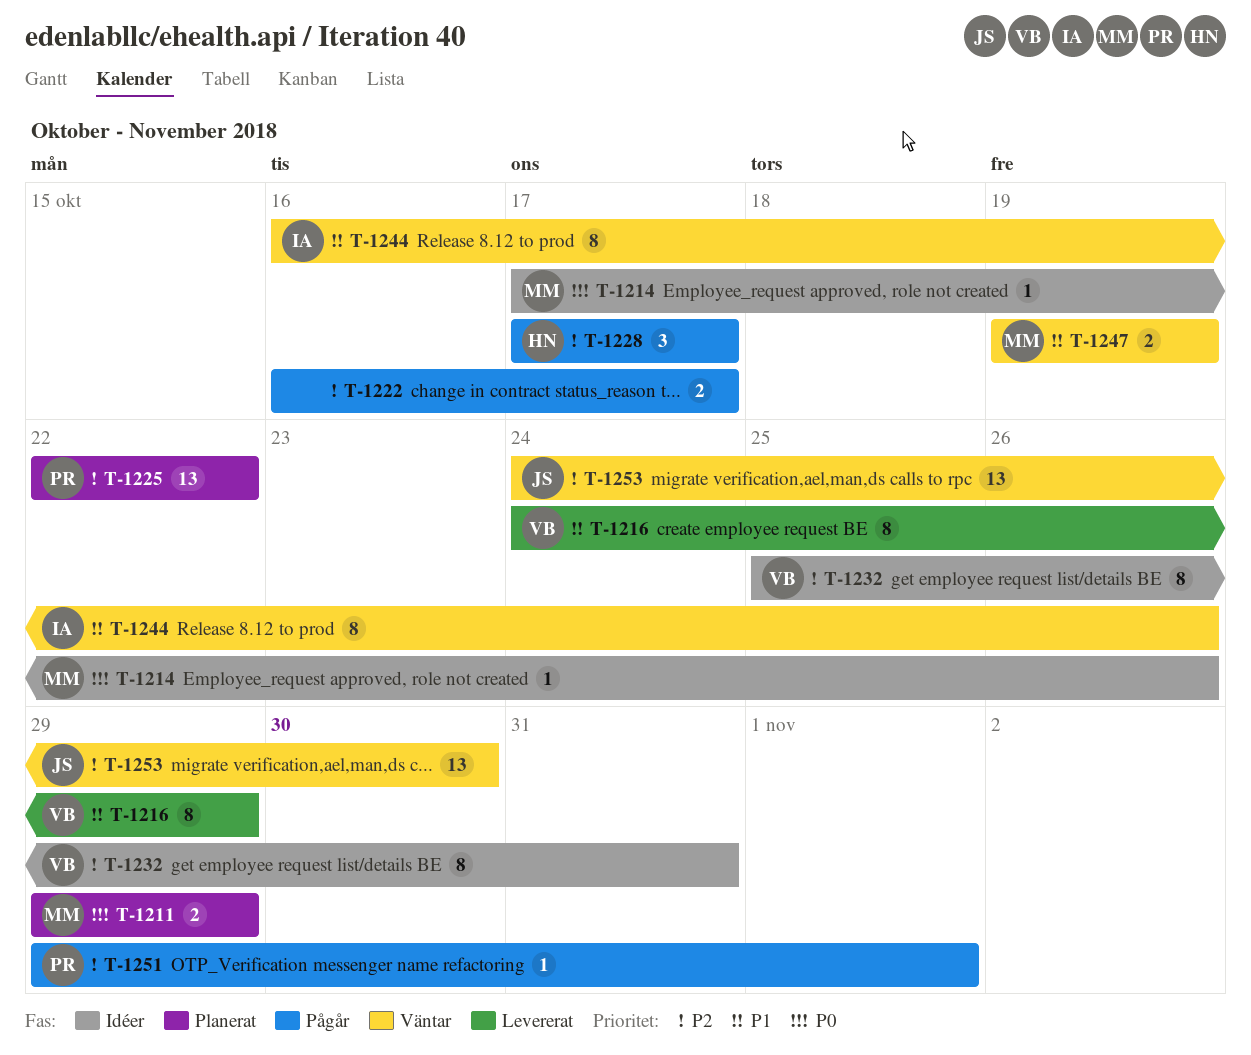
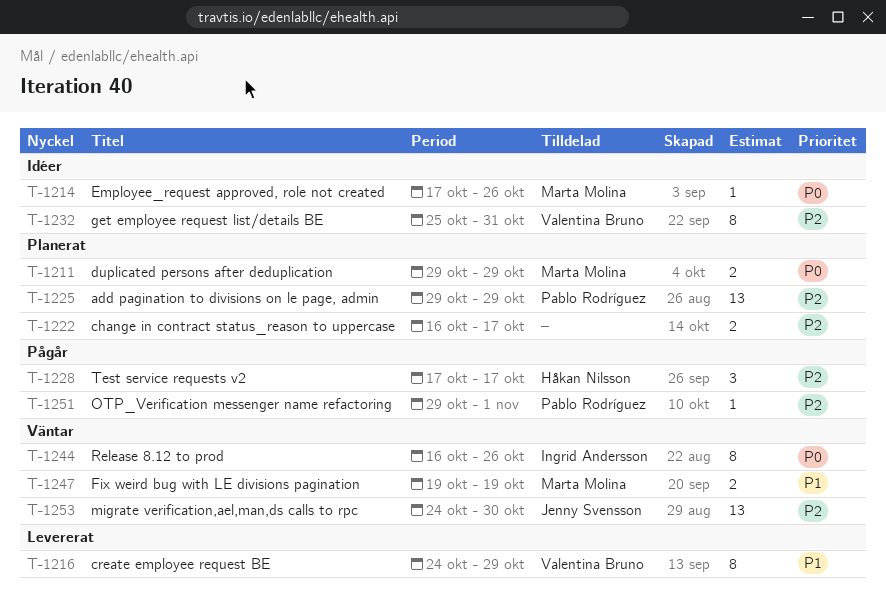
T-1222, status: Pågår -> Planerat
T-1225, start: Oct 22 -> Oct 29
T-1225, due: Oct 22 -> Oct 29
T-1244, priority: P1 -> P0

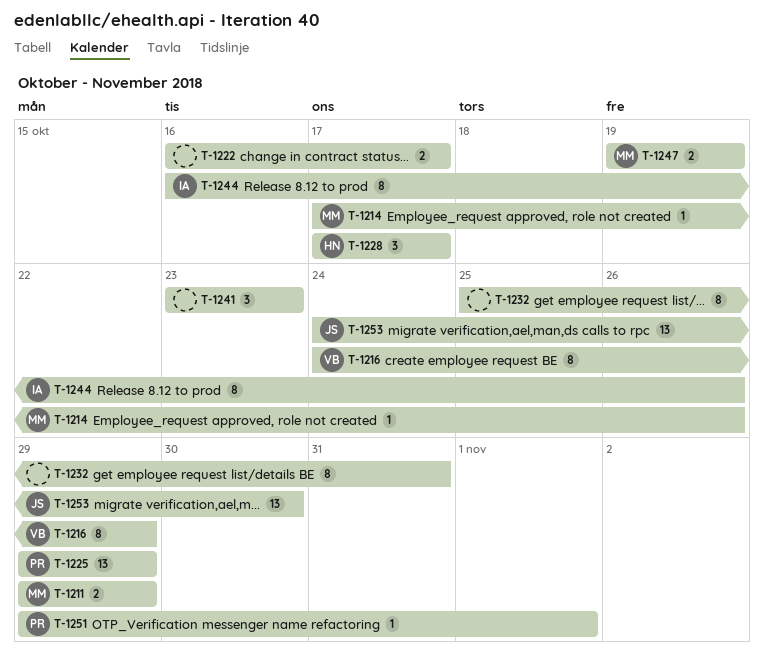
T-1232, owner: Valentina Bruno -> none
T-1241: none -> present

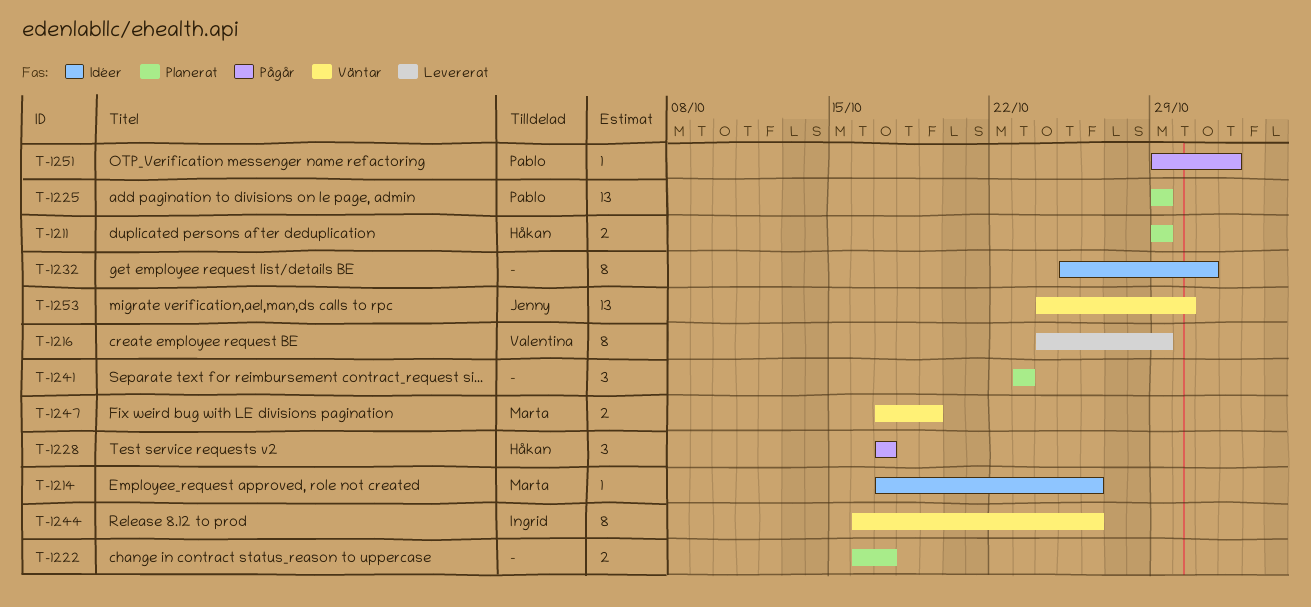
T-1211, owner: Marta -> Håkan
T-1247, start: Oct 19 -> Oct 17

